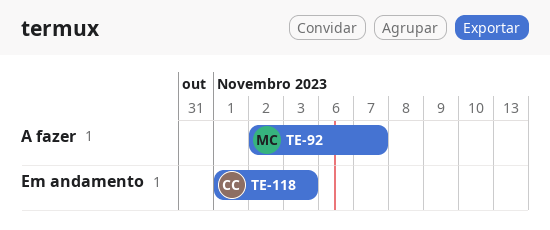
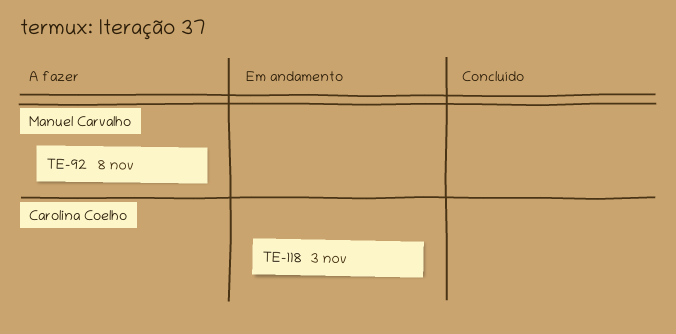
TE-92, due: Nov 7 -> Nov 8

